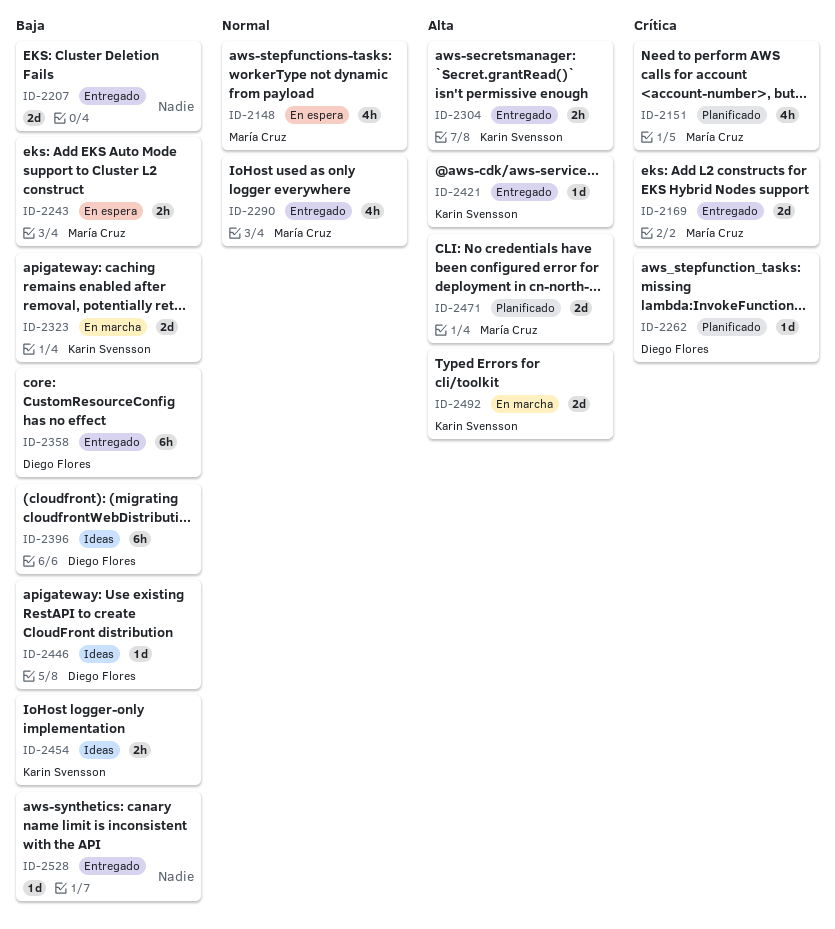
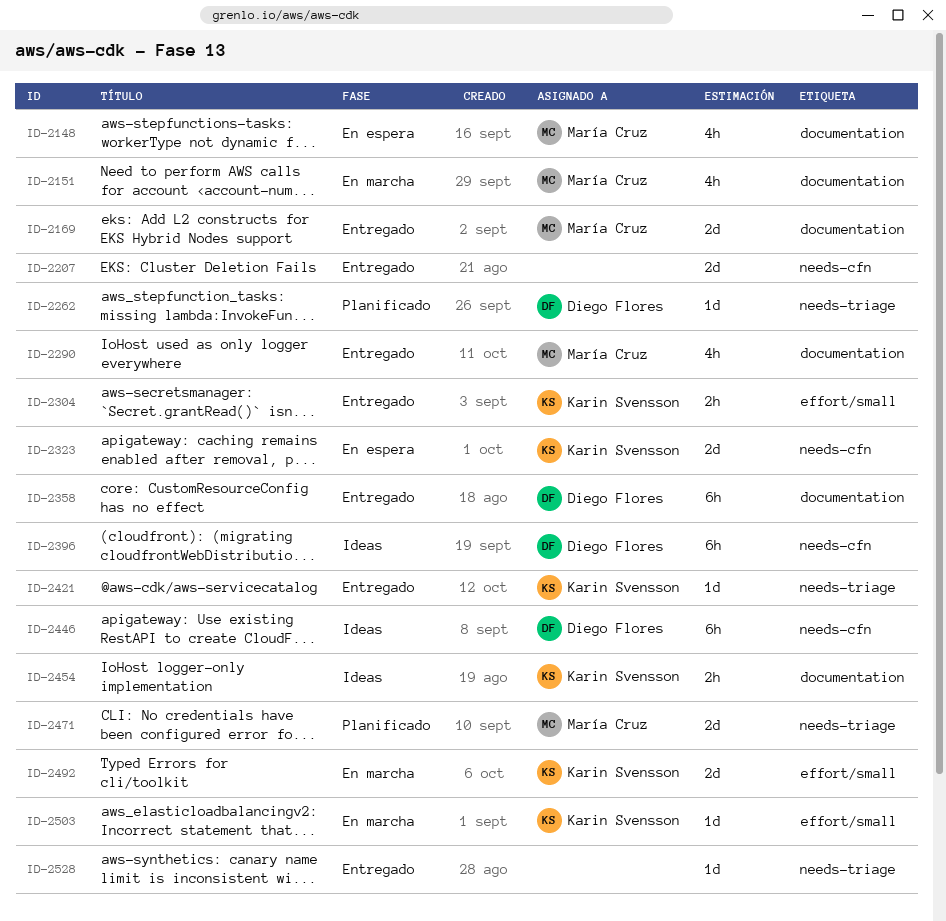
ID-2151, status: Planificado -> En marcha
ID-2243: present -> none
ID-2323, status: En marcha -> En espera
ID-2446, estimate: 1d -> 6h
ID-2503: none -> present

